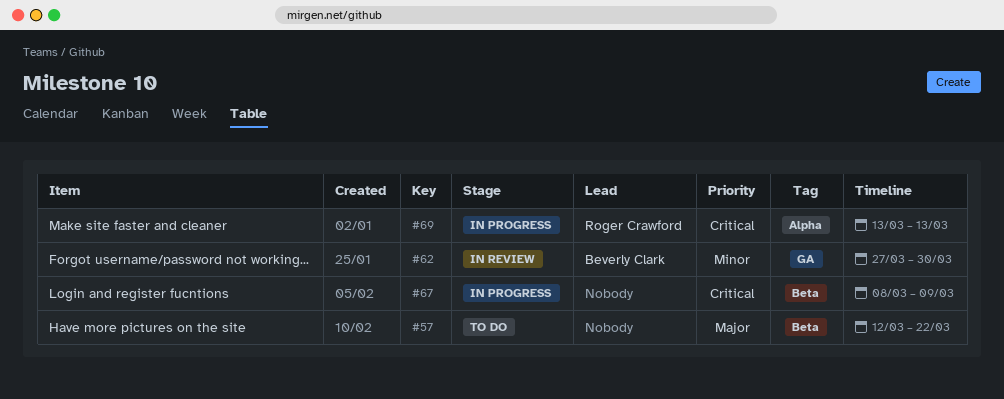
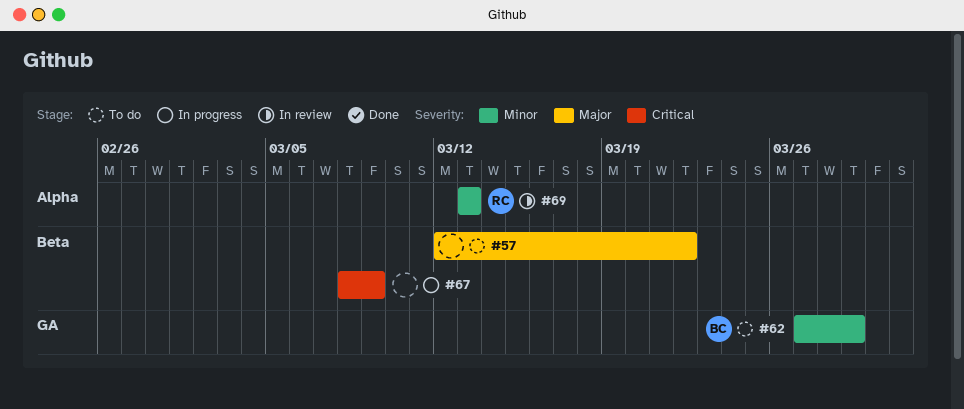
#62, status: In review -> To do
#62, due: Mar 30 -> Mar 29
#69, status: In progress -> In review
#69, priority: Critical -> Minor

